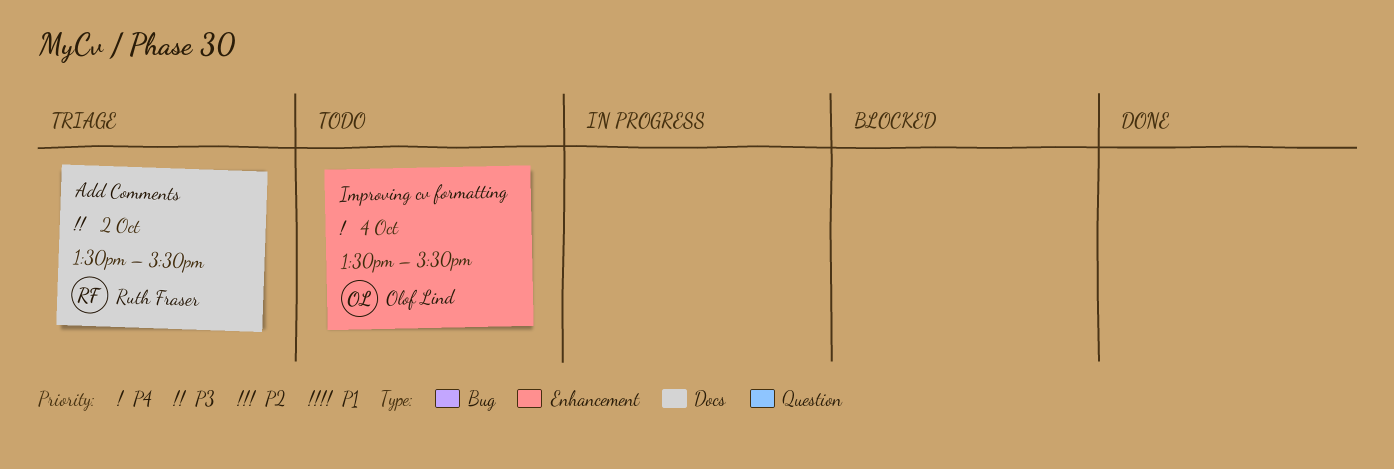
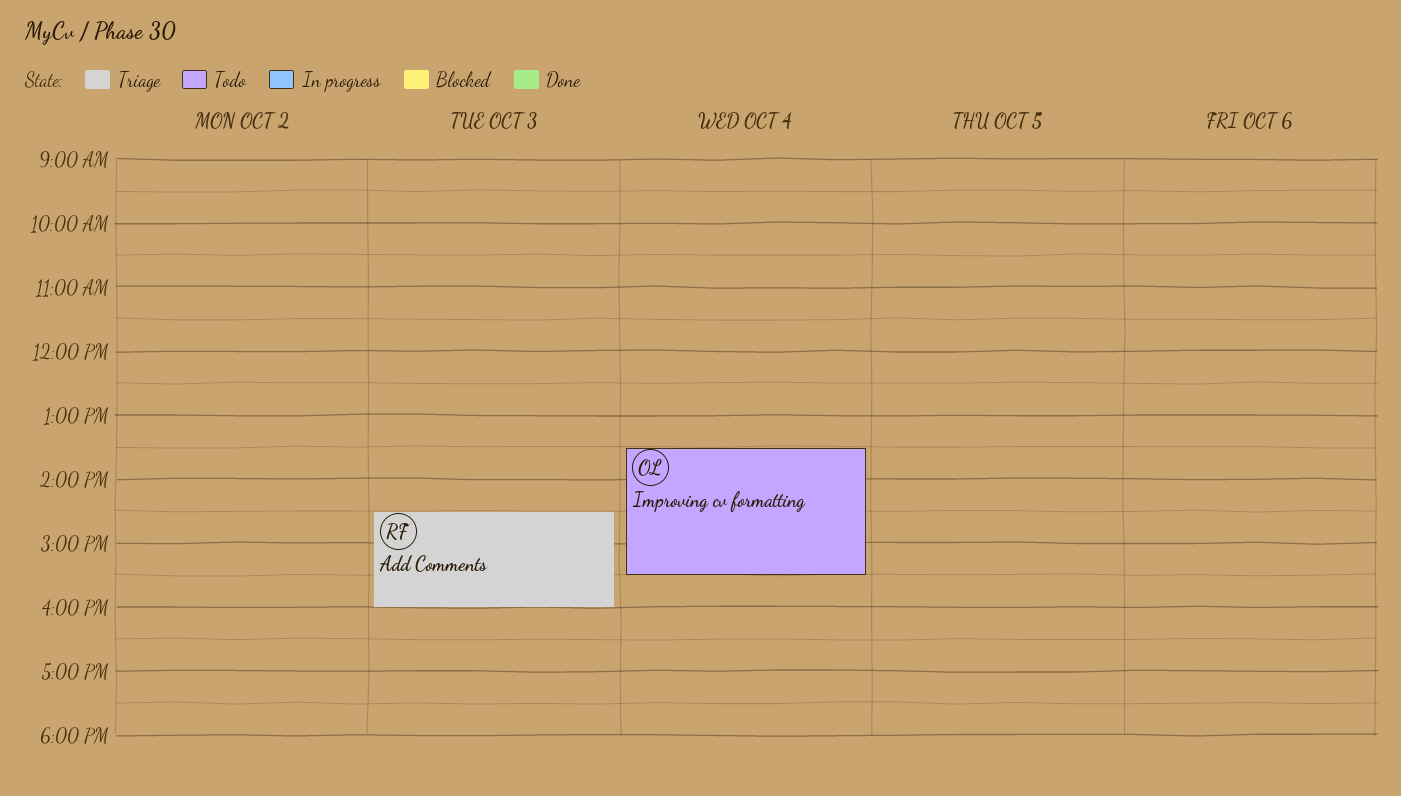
Add Comments, day: Oct 2 -> Oct 3
Add Comments, begins: 13:30 -> 14:30
Add Comments, ends: 15:30 -> 16:00

